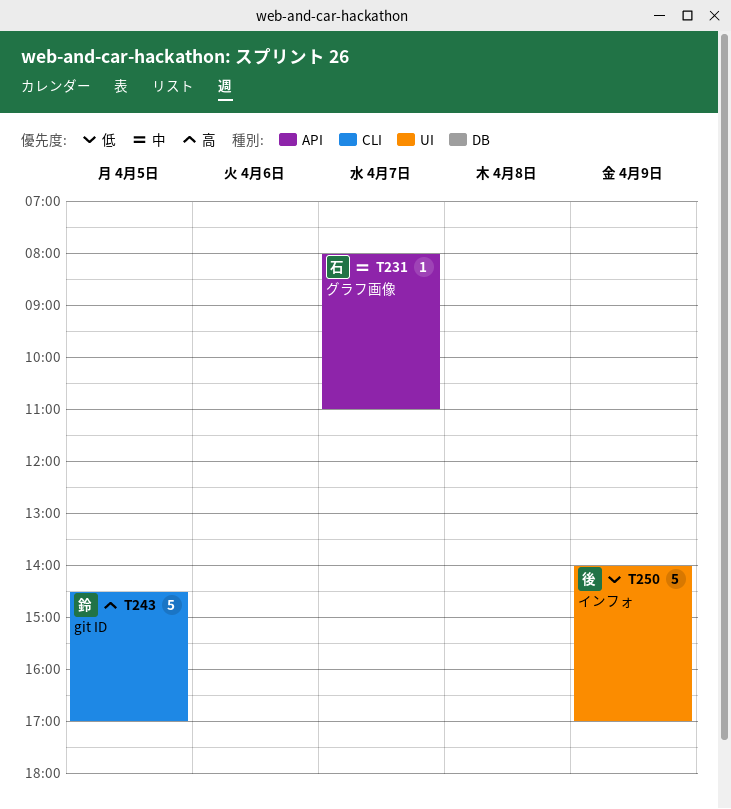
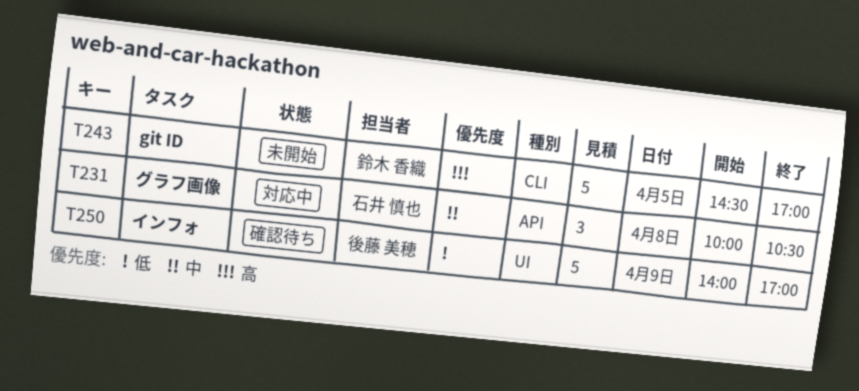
T231, estimate: 1 -> 3
T231, day: Apr 7 -> Apr 8
T231, begins: 08:00 -> 10:00
T231, ends: 11:00 -> 10:30

